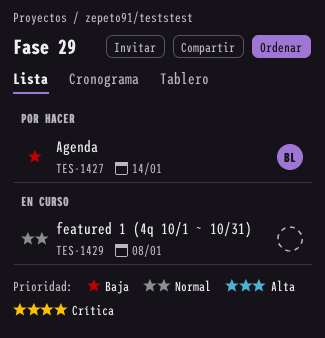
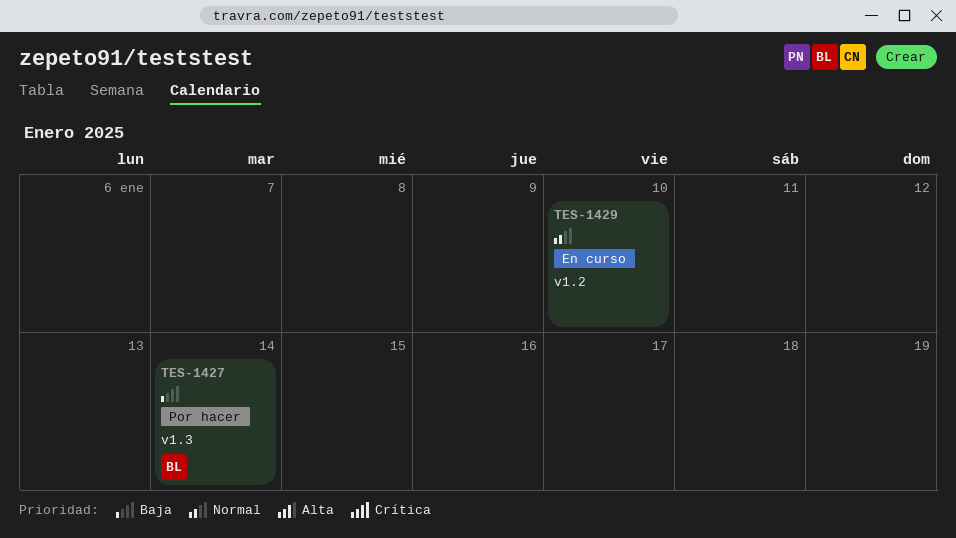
TES-1429, due: Jan 8 -> Jan 10

